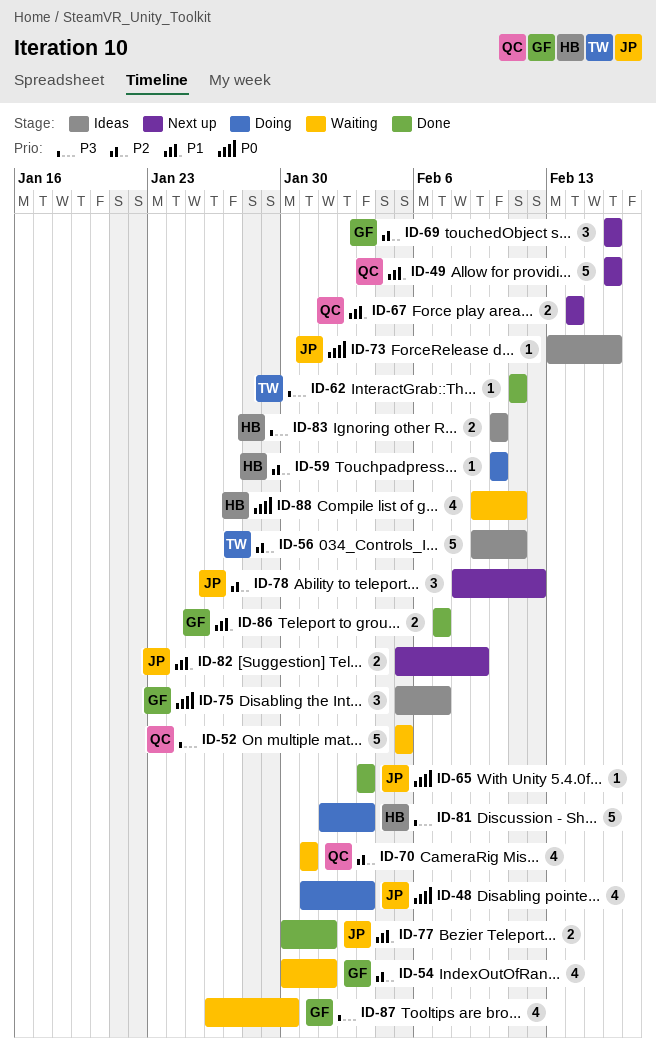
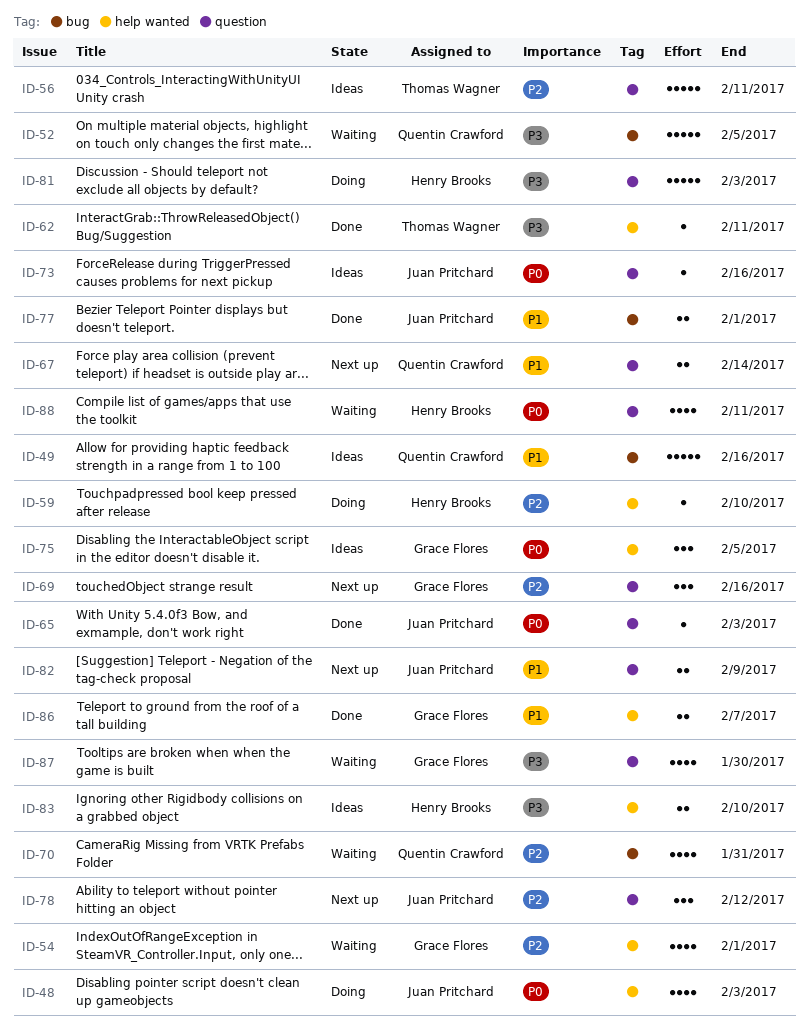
ID-49, status: Next up -> Ideas
ID-75, due: Feb 7 -> Feb 5

